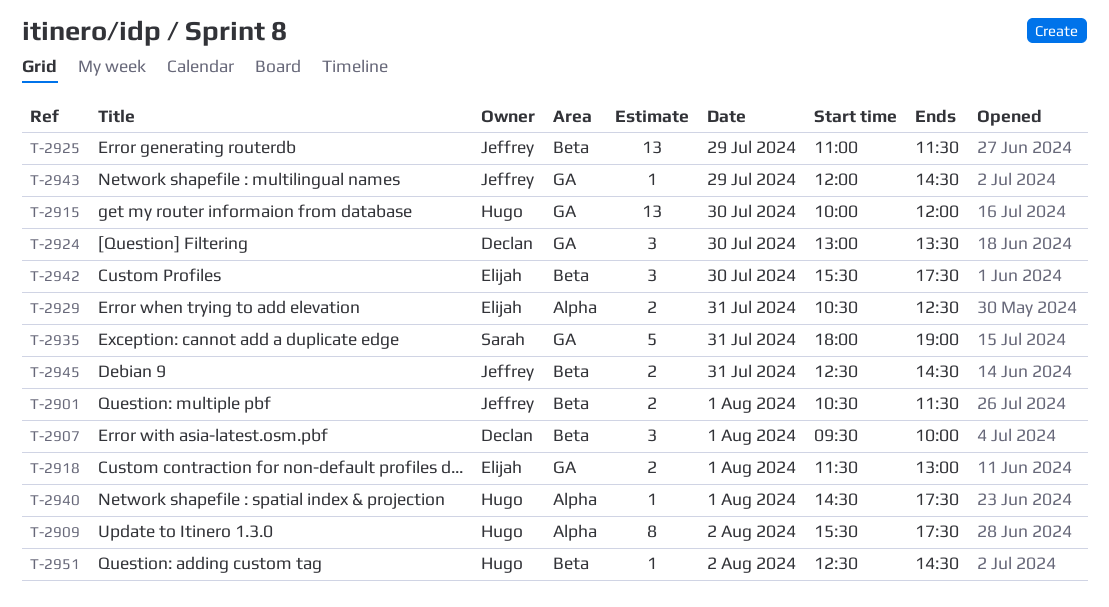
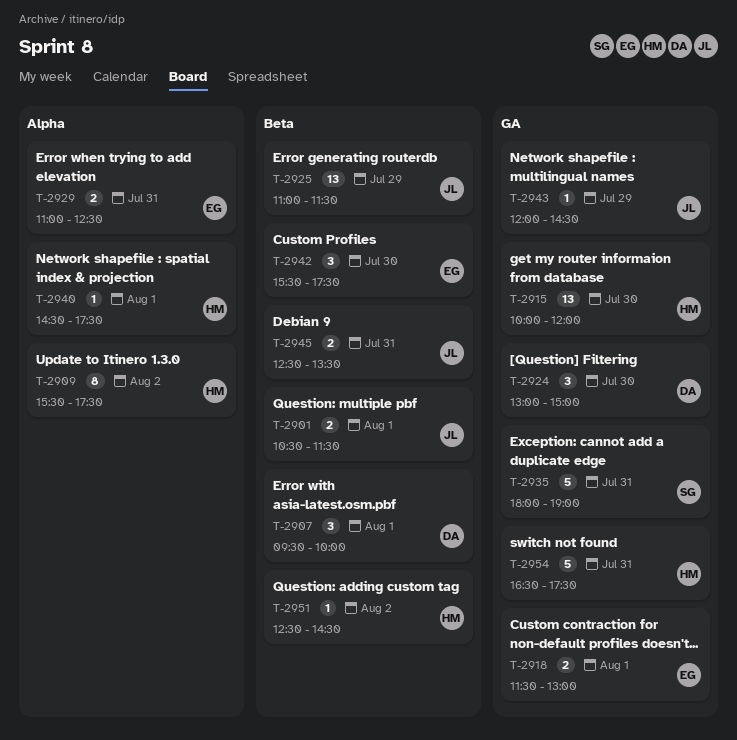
T-2924, ends: 13:30 -> 15:00
T-2929, begins: 10:30 -> 11:00
T-2945, ends: 14:30 -> 13:30
T-2954: none -> present

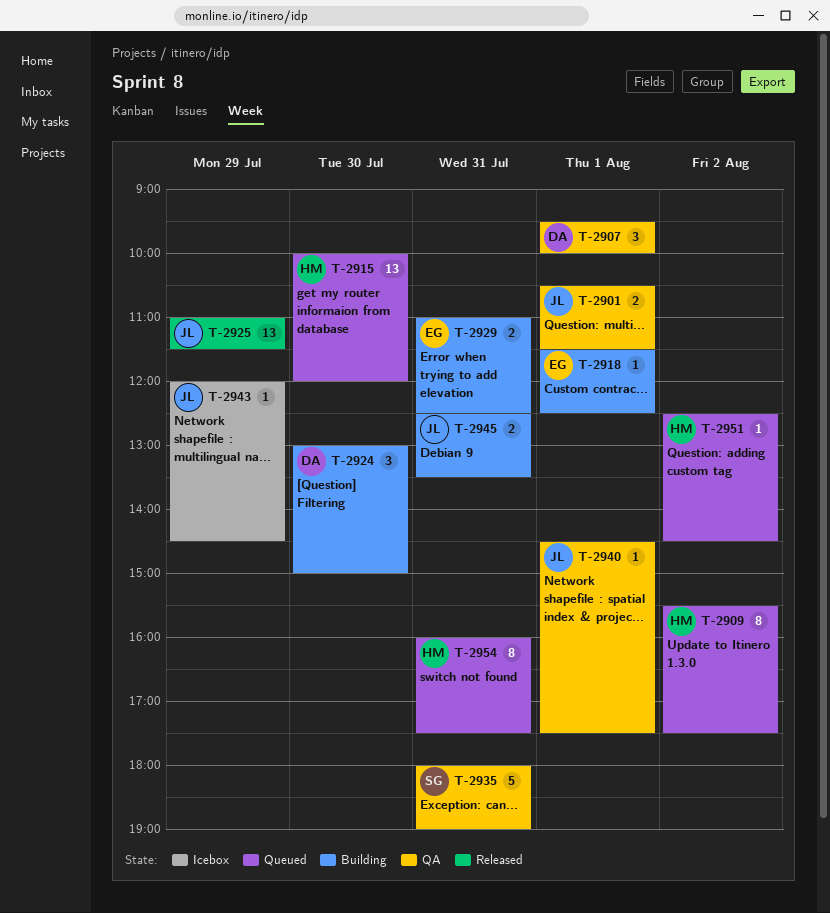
T-2918, estimate: 2 -> 1
T-2918, ends: 13:00 -> 12:30
T-2940, owner: HM -> JL
T-2942: present -> none
T-2954, estimate: 5 -> 8
T-2954, begins: 16:30 -> 16:00

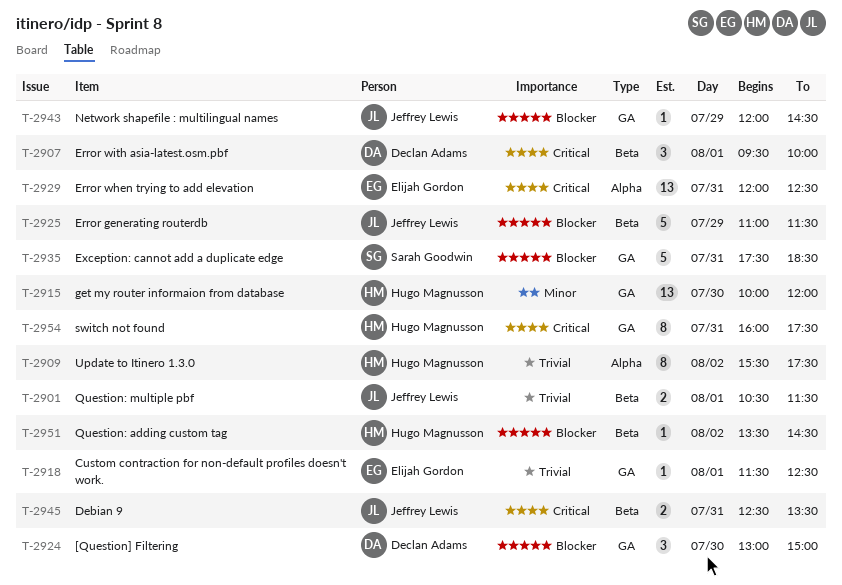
T-2925, estimate: 13 -> 5
T-2929, estimate: 2 -> 13
T-2929, begins: 11:00 -> 12:00
T-2935, begins: 18:00 -> 17:30
T-2935, ends: 19:00 -> 18:30
T-2940: present -> none
T-2951, begins: 12:30 -> 13:30

